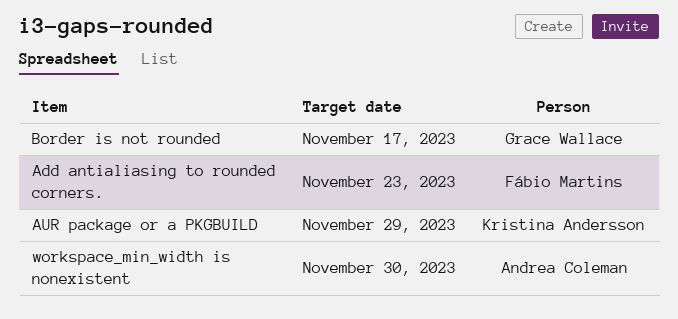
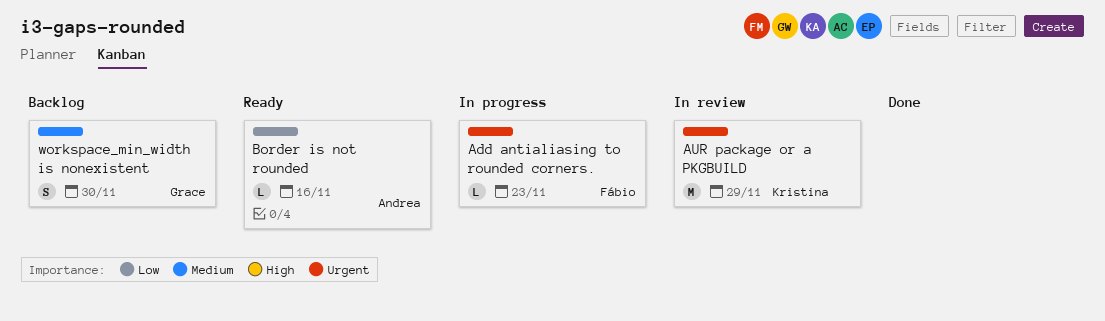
Border is not rounded, owner: Grace Wallace -> Andrea Coleman
Border is not rounded, due: Nov 17 -> Nov 16
workspace_min_width is nonexistent, owner: Andrea Coleman -> Grace Wallace

